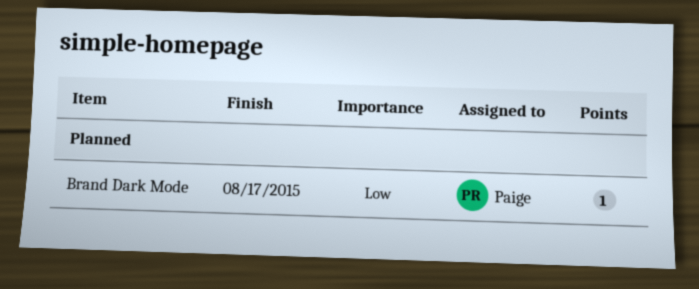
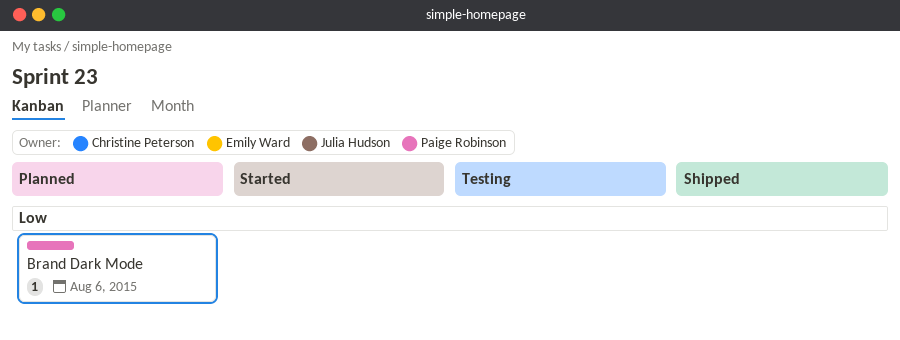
Brand Dark Mode, due: Aug 17 -> Aug 6

